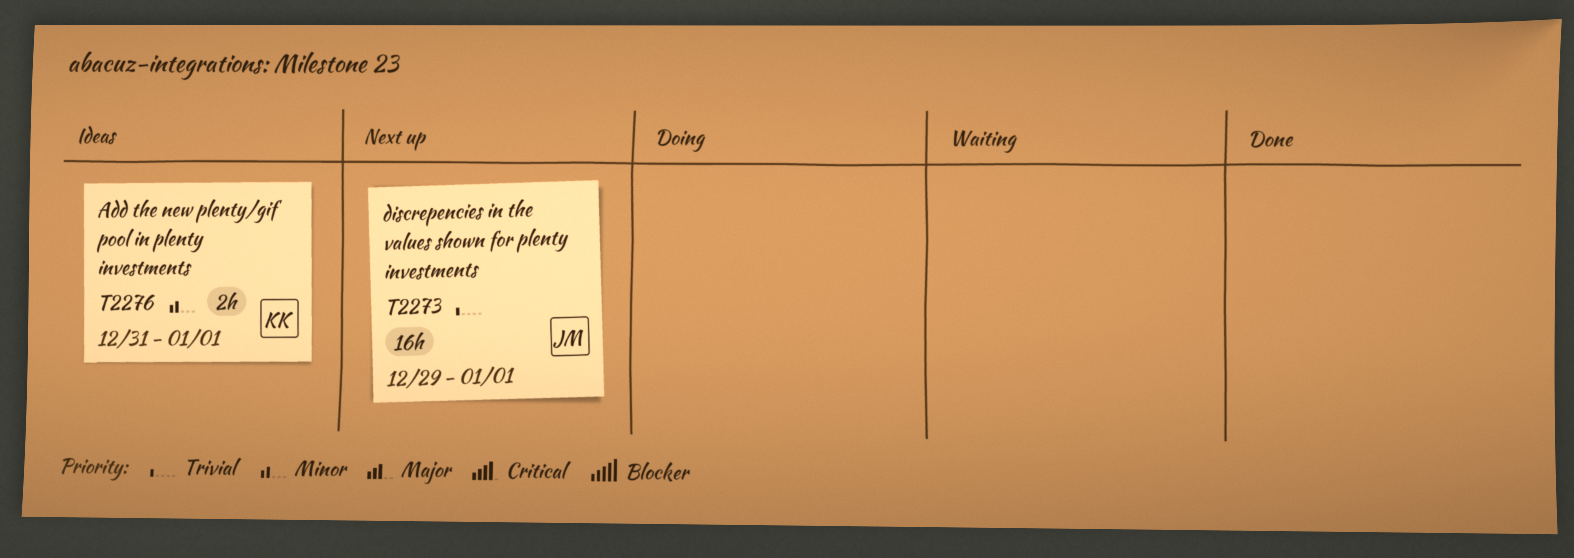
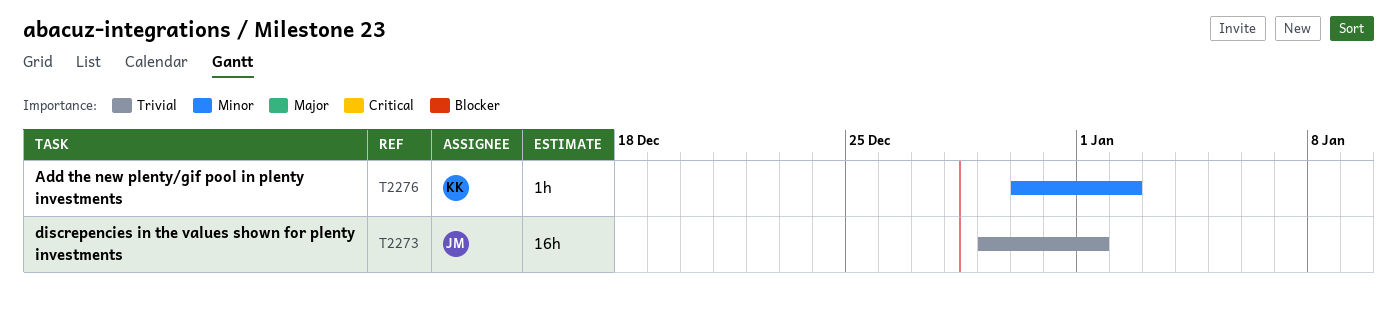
T2276, estimate: 2h -> 1h
T2276, start: Dec 31 -> Dec 30
T2276, due: Jan 1 -> Jan 2

